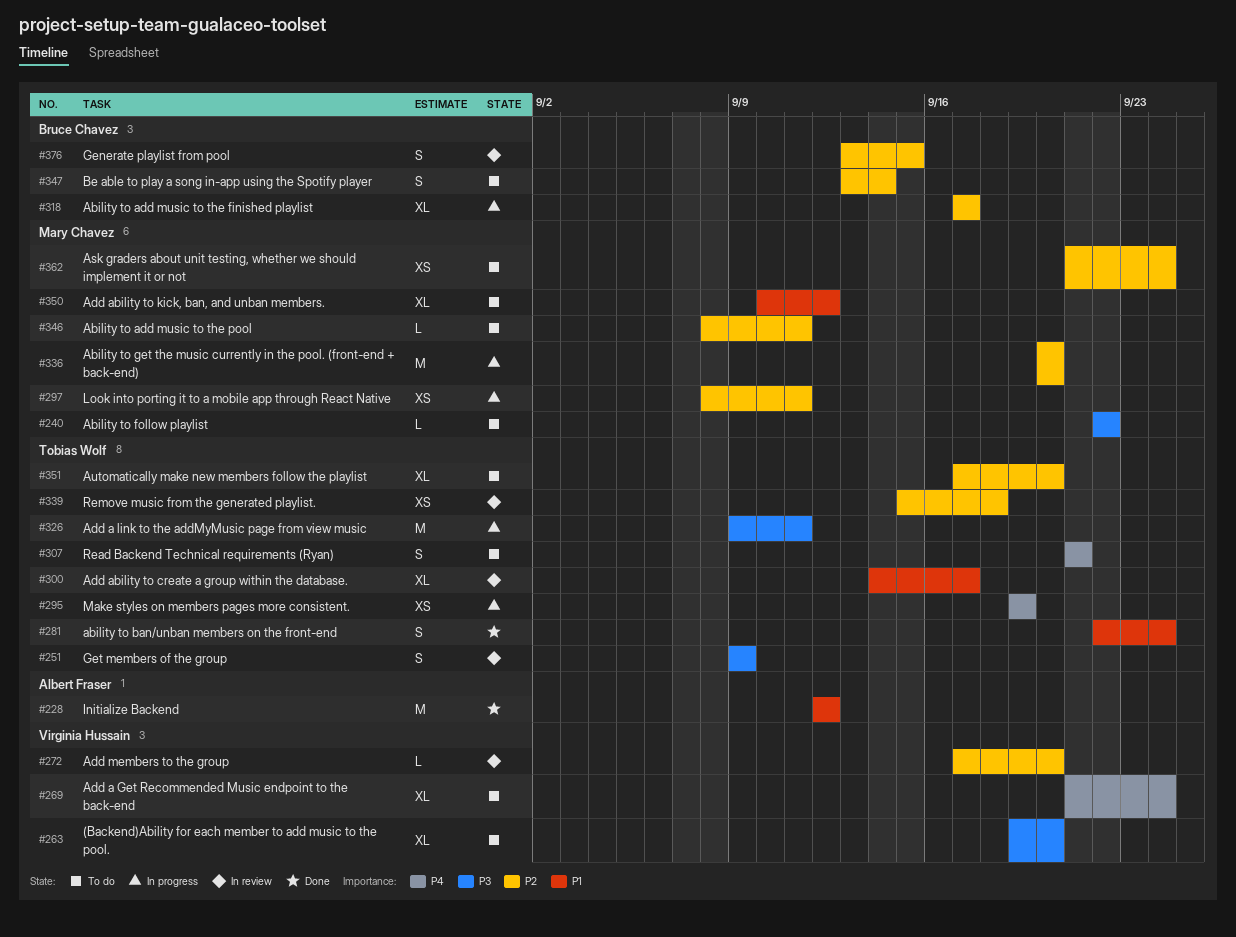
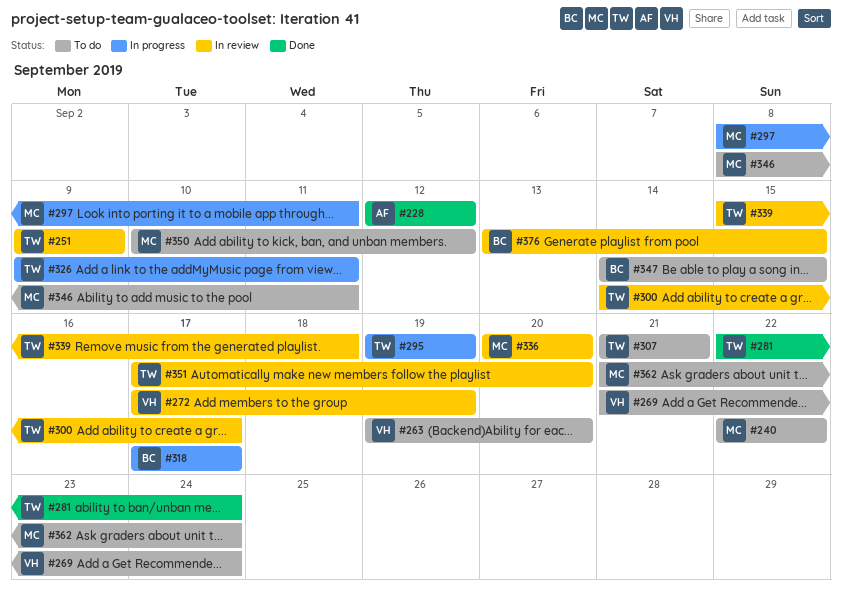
#272, due: Sep 20 -> Sep 19
#336, status: In progress -> In review
#347, start: Sep 13 -> Sep 14
#347, due: Sep 14 -> Sep 15
#351, status: To do -> In review

